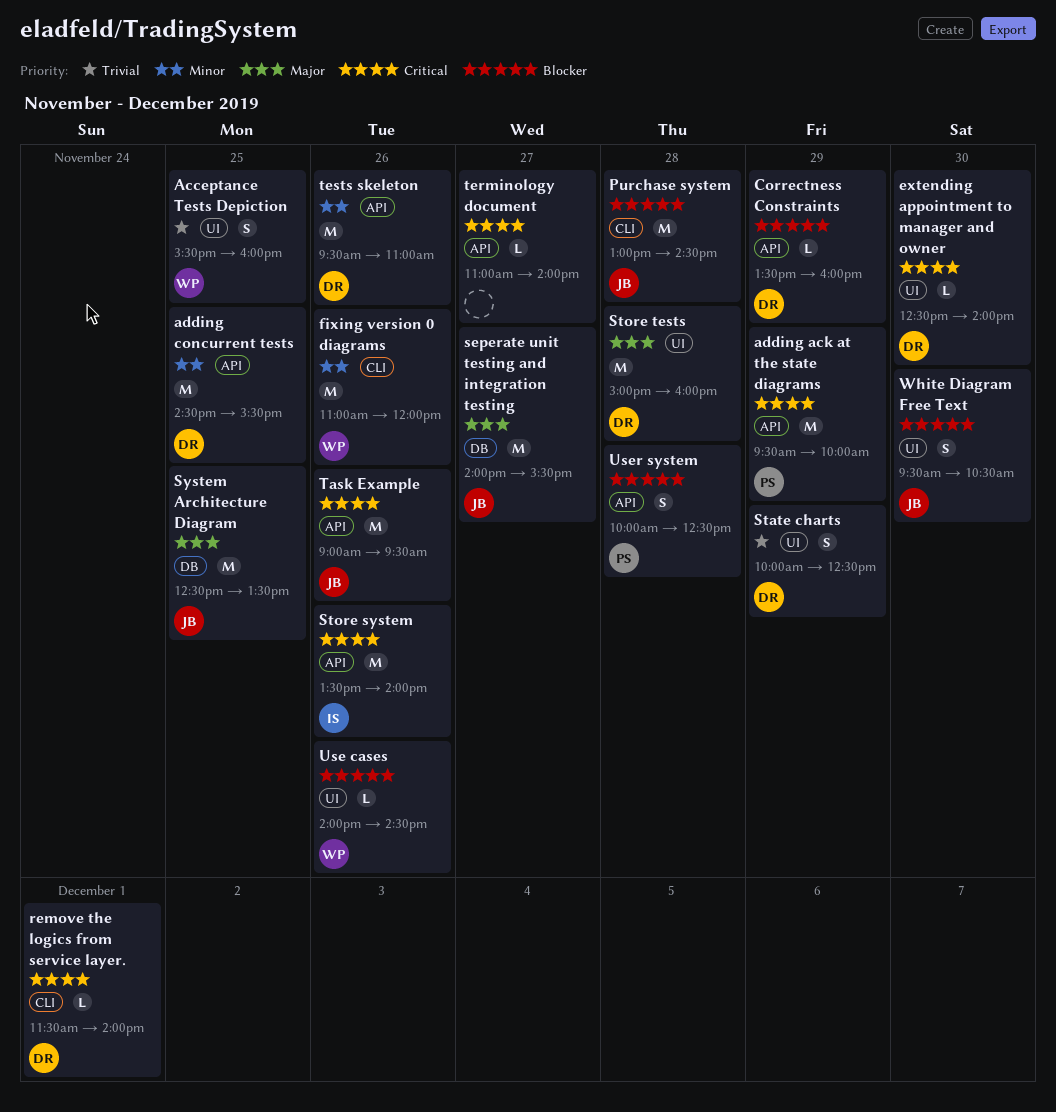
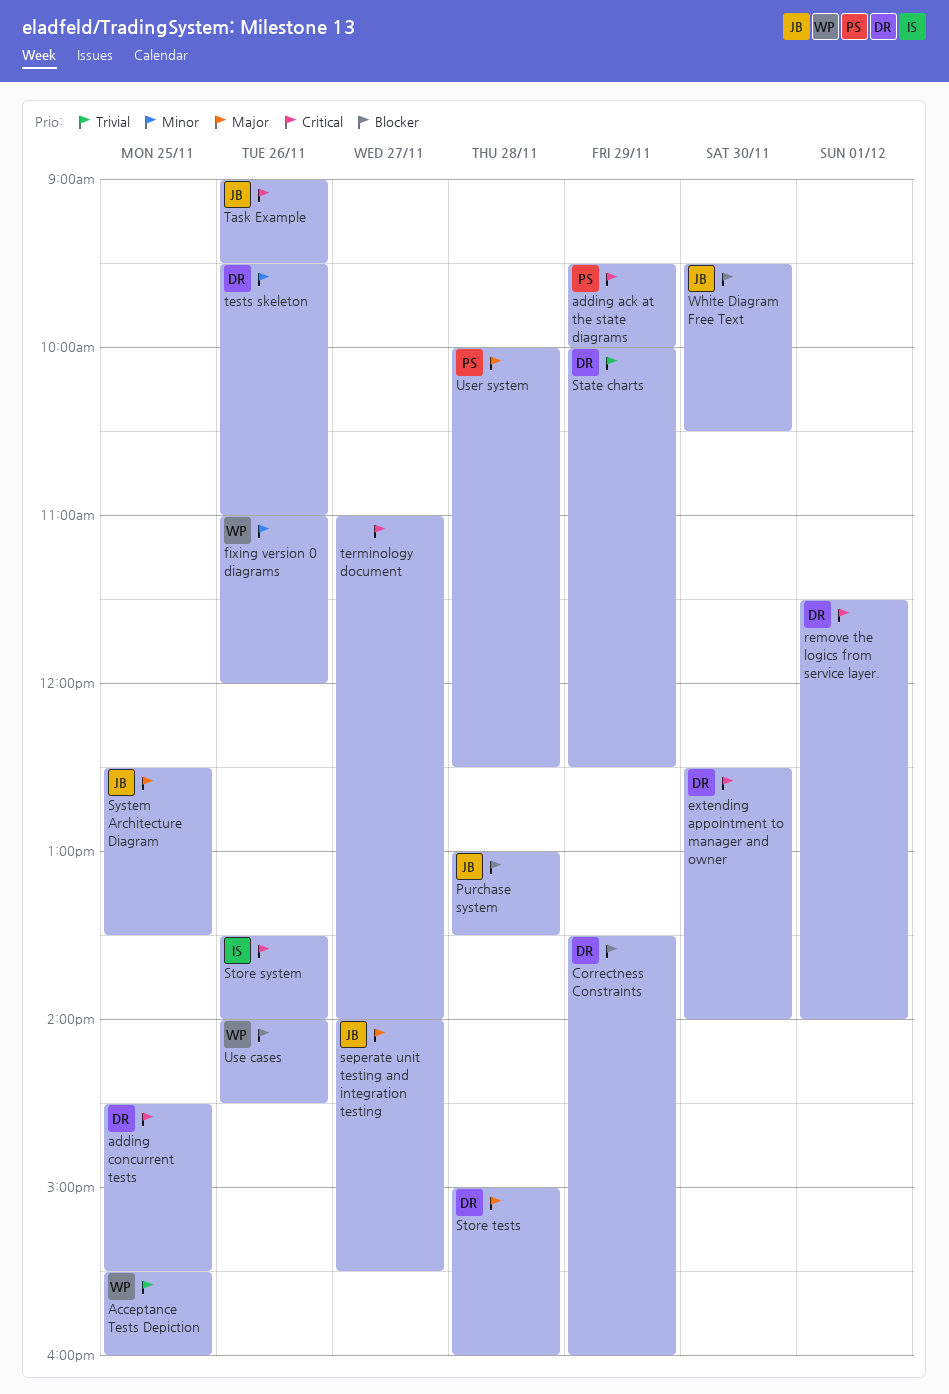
adding concurrent tests, priority: Minor -> Critical
Purchase system, ends: 14:30 -> 13:30
User system, priority: Blocker -> Major

